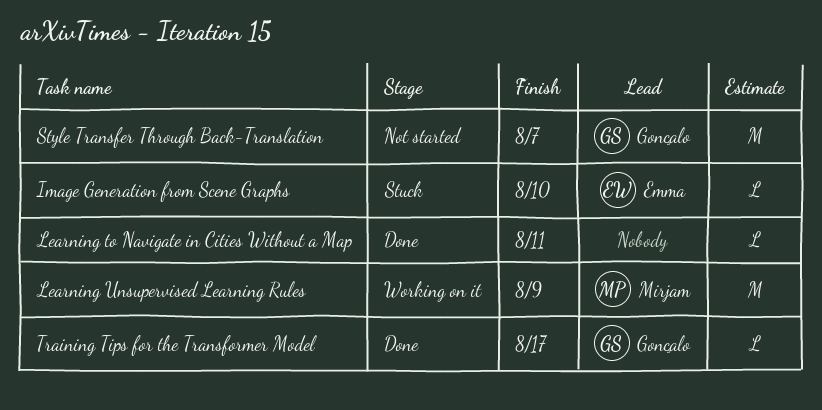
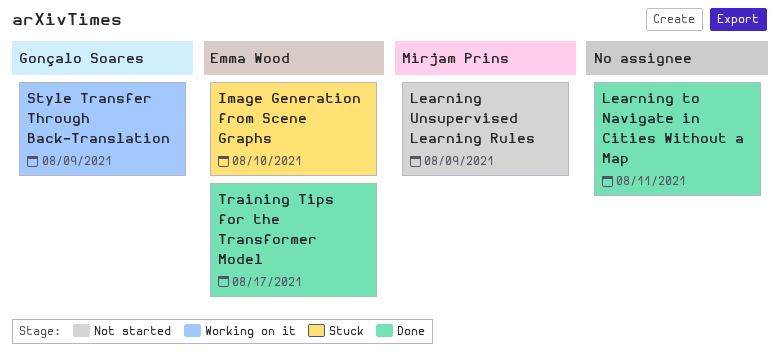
Learning Unsupervised Learning Rules, status: Working on it -> Not started
Style Transfer Through Back-Translation, status: Not started -> Working on it
Style Transfer Through Back-Translation, due: Aug 7 -> Aug 9
Training Tips for the Transformer Model, owner: Gonçalo Soares -> Emma Wood

